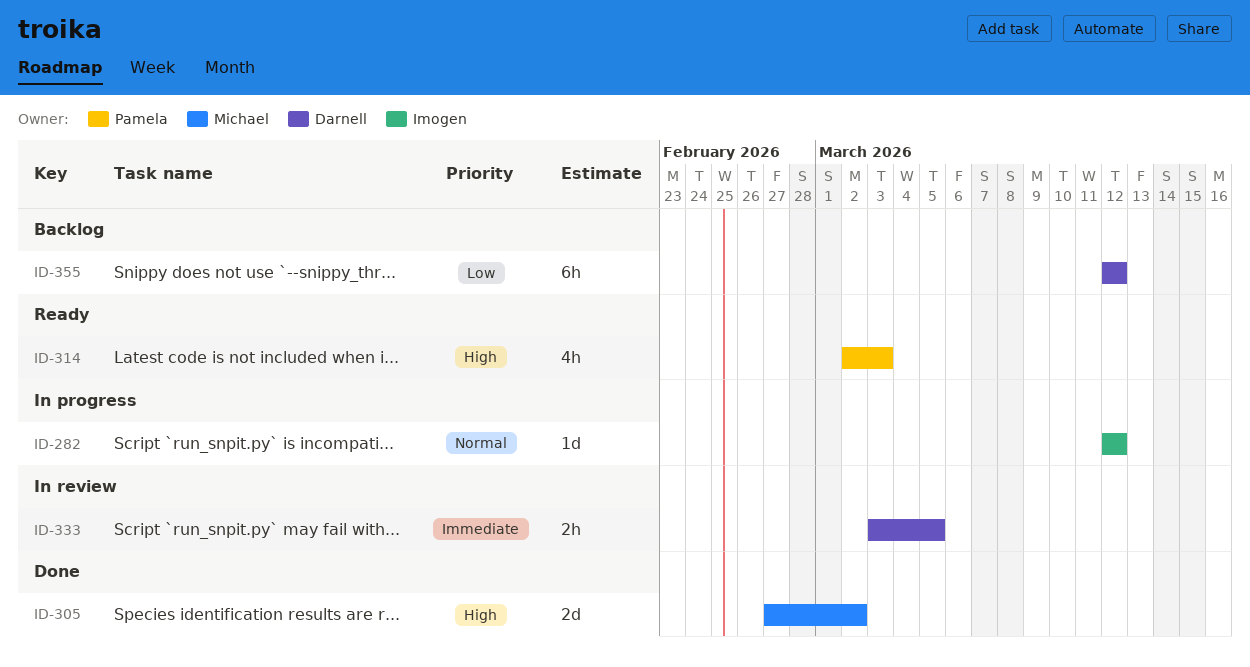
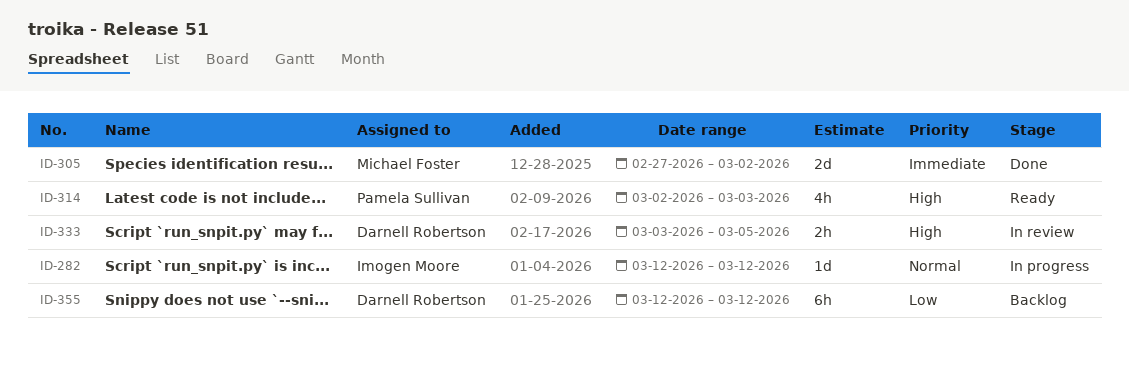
ID-305, priority: High -> Immediate
ID-333, priority: Immediate -> High

